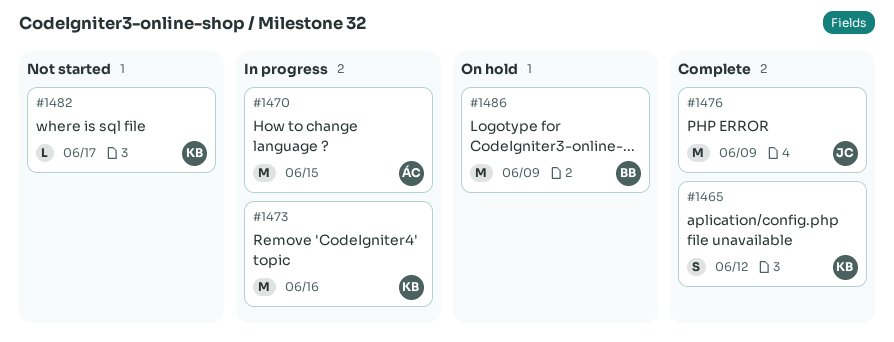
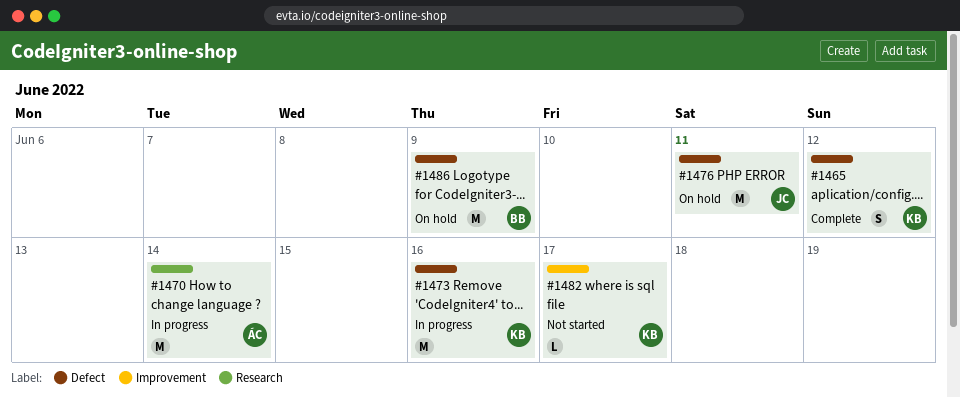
#1470, due: Jun 15 -> Jun 14
#1476, status: Complete -> On hold
#1476, due: Jun 9 -> Jun 11

